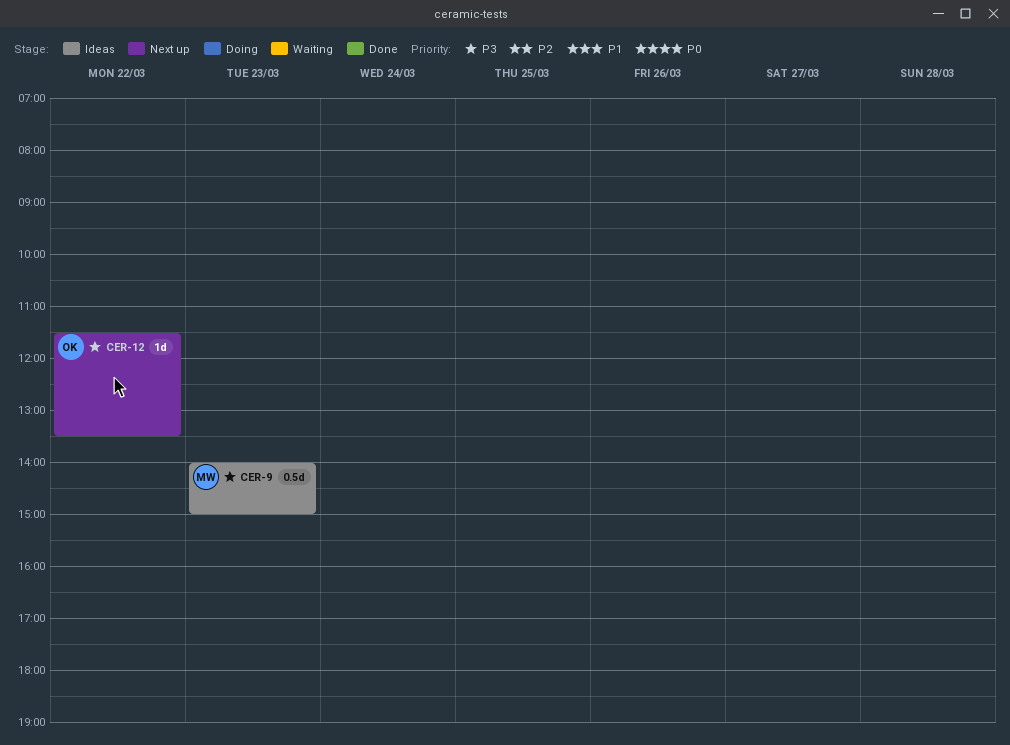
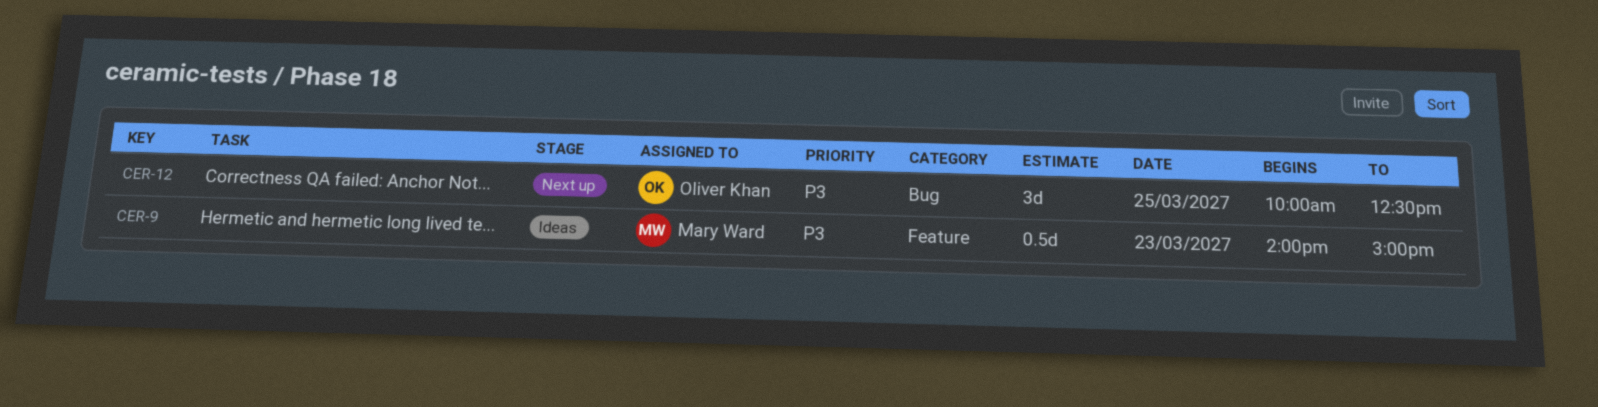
CER-12, estimate: 1d -> 3d
CER-12, day: Mar 22 -> Mar 25
CER-12, begins: 11:30 -> 10:00
CER-12, ends: 13:30 -> 12:30

